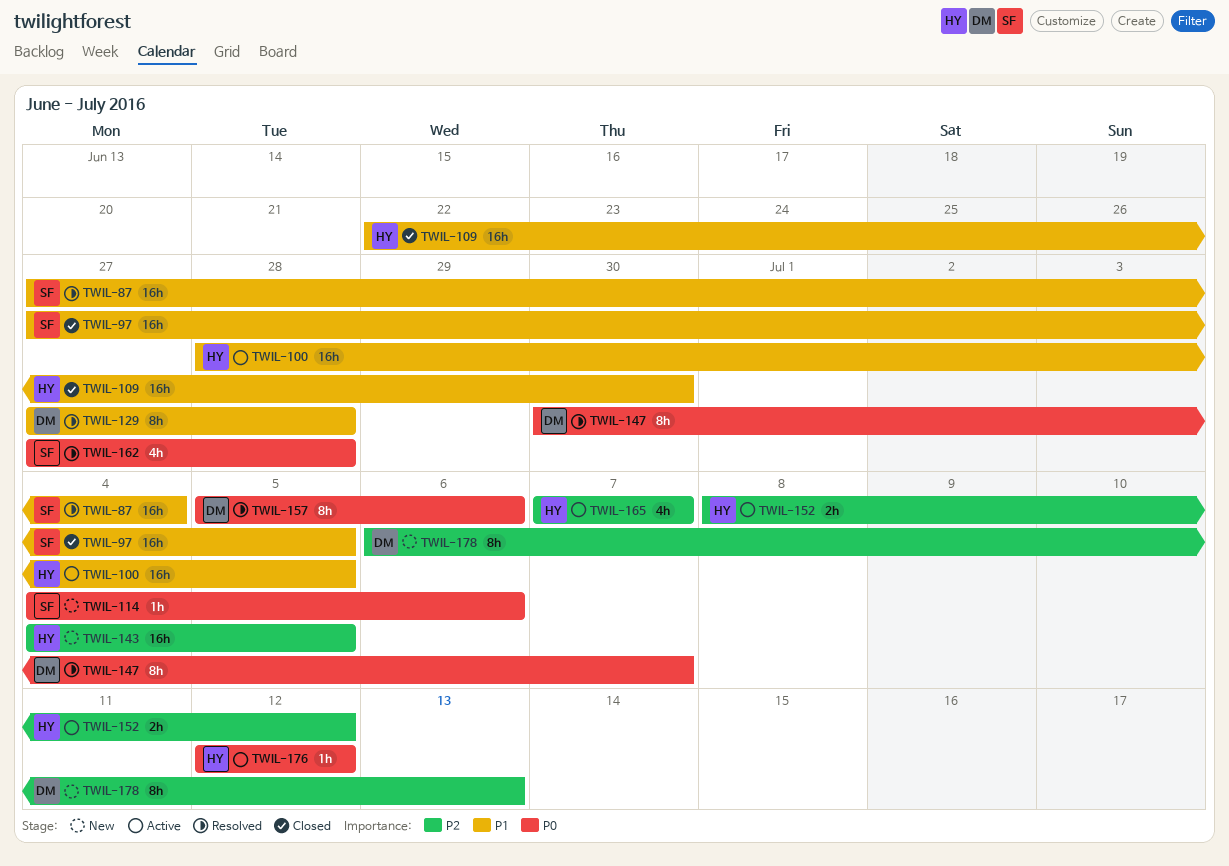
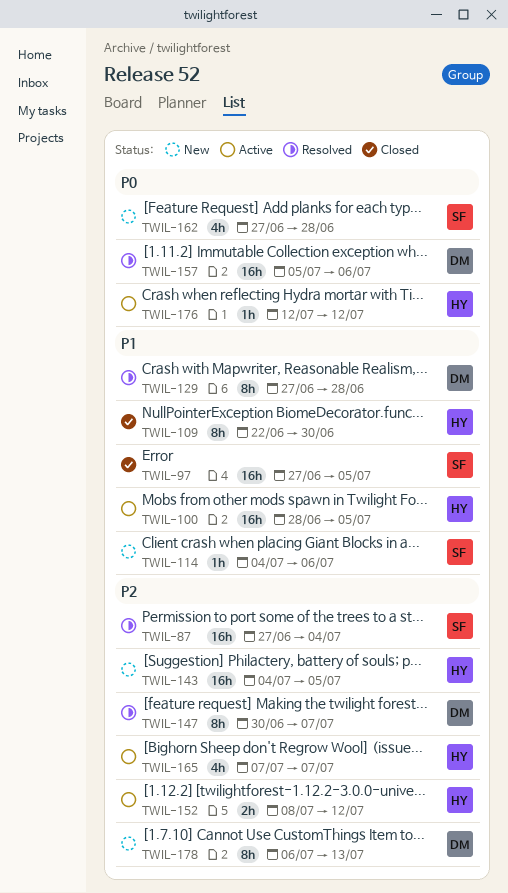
TWIL-87, priority: P1 -> P2
TWIL-109, estimate: 16h -> 8h
TWIL-114, priority: P0 -> P1
TWIL-147, priority: P0 -> P2
TWIL-157, estimate: 8h -> 16h
TWIL-162, status: Resolved -> New

